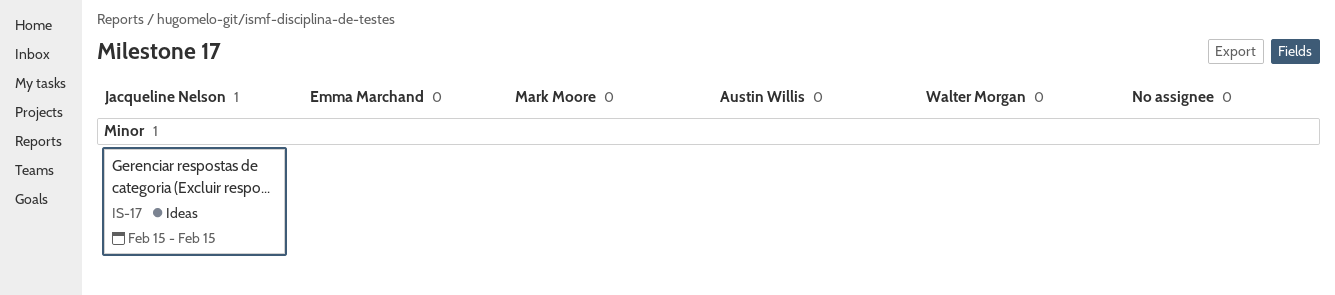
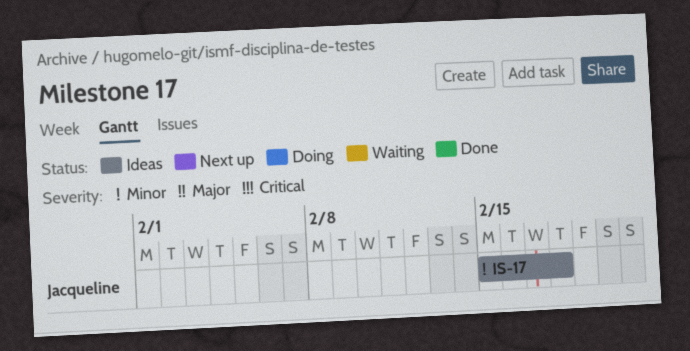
IS-17, due: Feb 15 -> Feb 18

